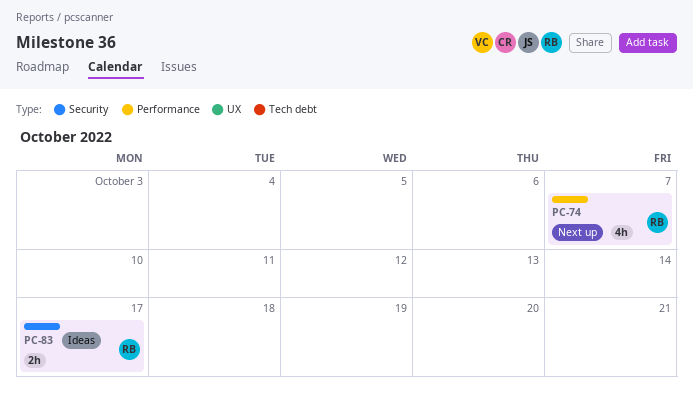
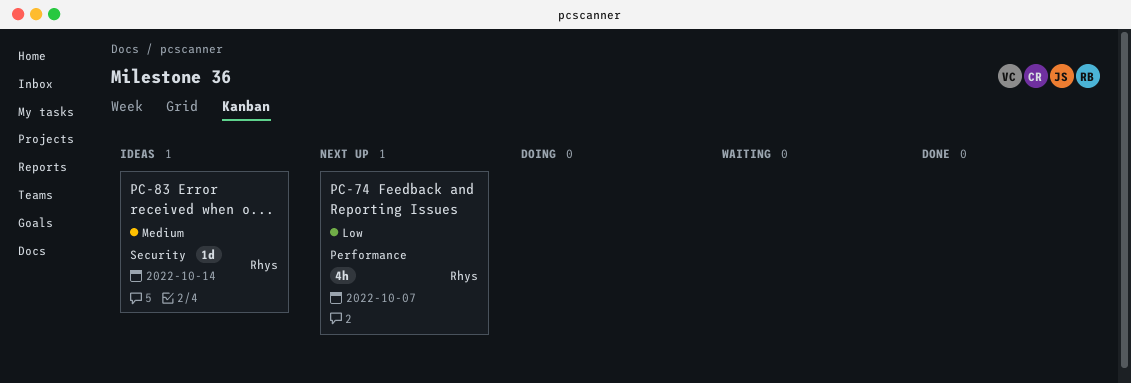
PC-83, estimate: 2h -> 1d
PC-83, due: Oct 17 -> Oct 14

